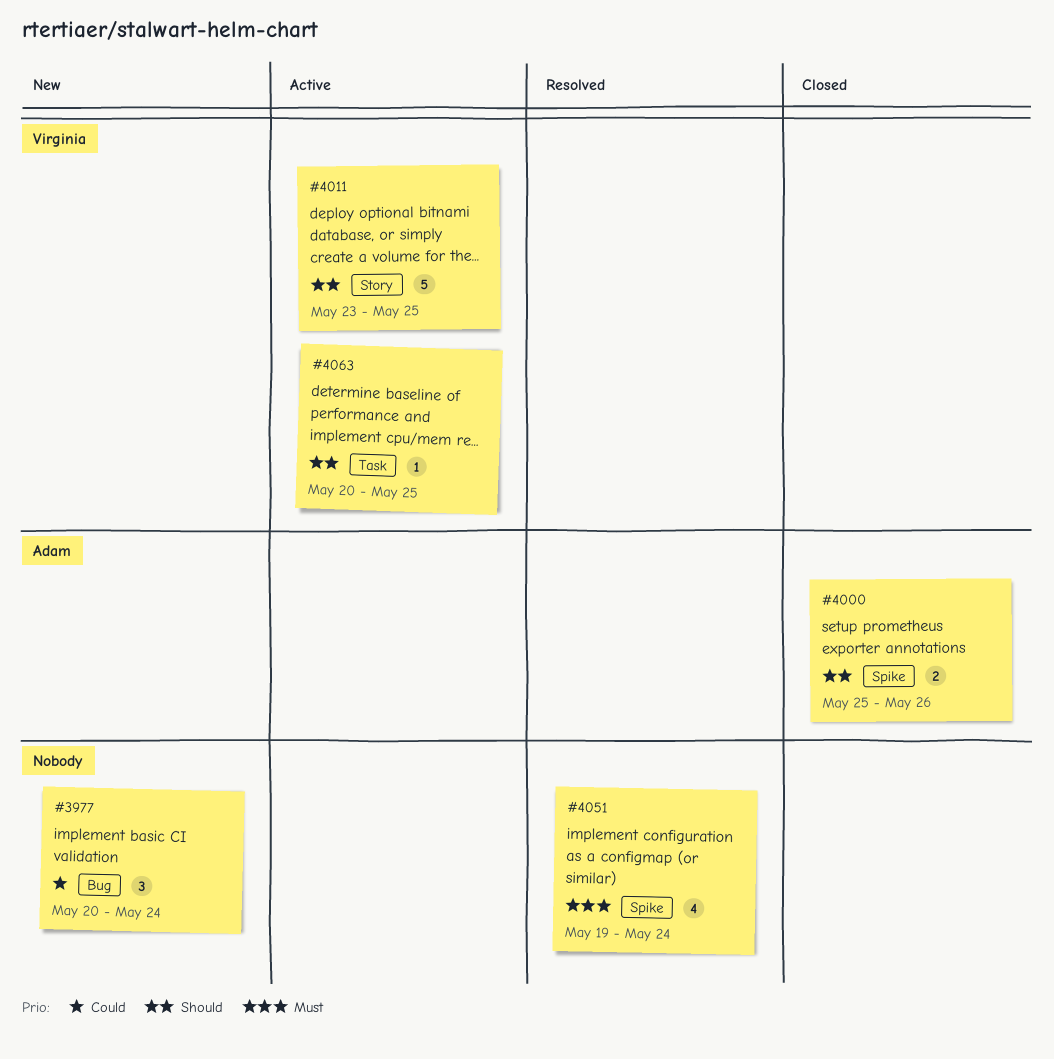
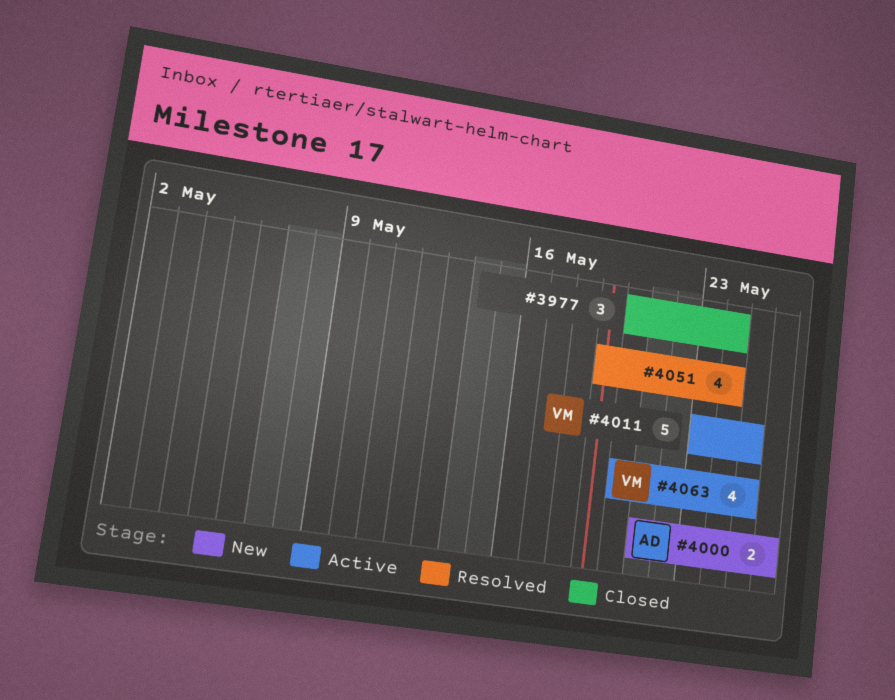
#3977, status: New -> Closed
#4000, status: Closed -> New
#4000, start: May 25 -> May 21
#4063, estimate: 1 -> 4

